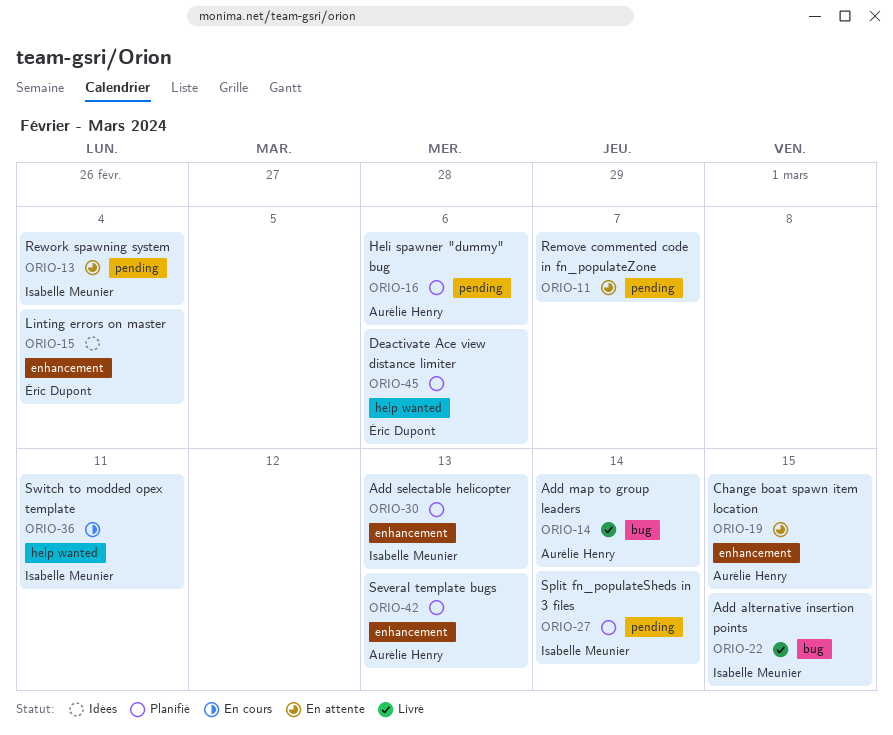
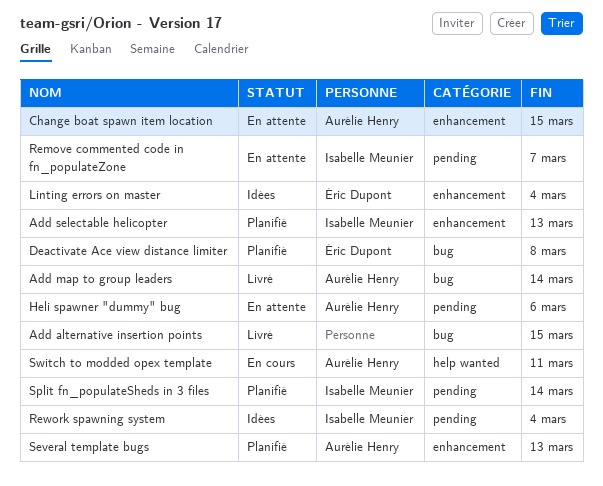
Add alternative insertion points, owner: Isabelle Meunier -> none
Deactivate Ace view distance limiter, label: help wanted -> bug
Deactivate Ace view distance limiter, due: Mar 6 -> Mar 8
Heli spawner "dummy" bug, status: Planifié -> En attente
Remove commented code in fn_populateZone, owner: none -> Isabelle Meunier
Rework spawning system, status: En attente -> Idées
Switch to modded opex template, owner: Isabelle Meunier -> Aurélie Henry

